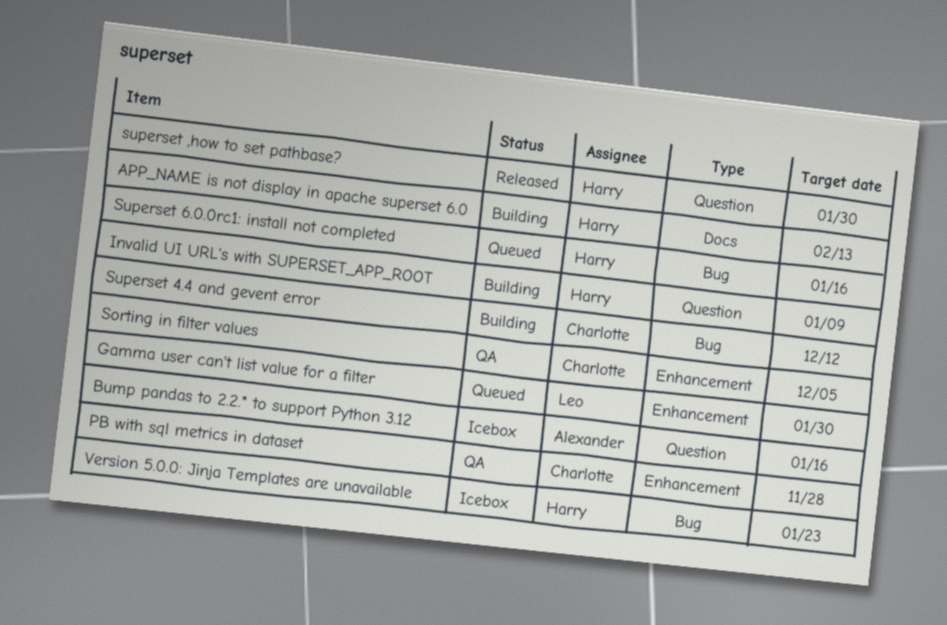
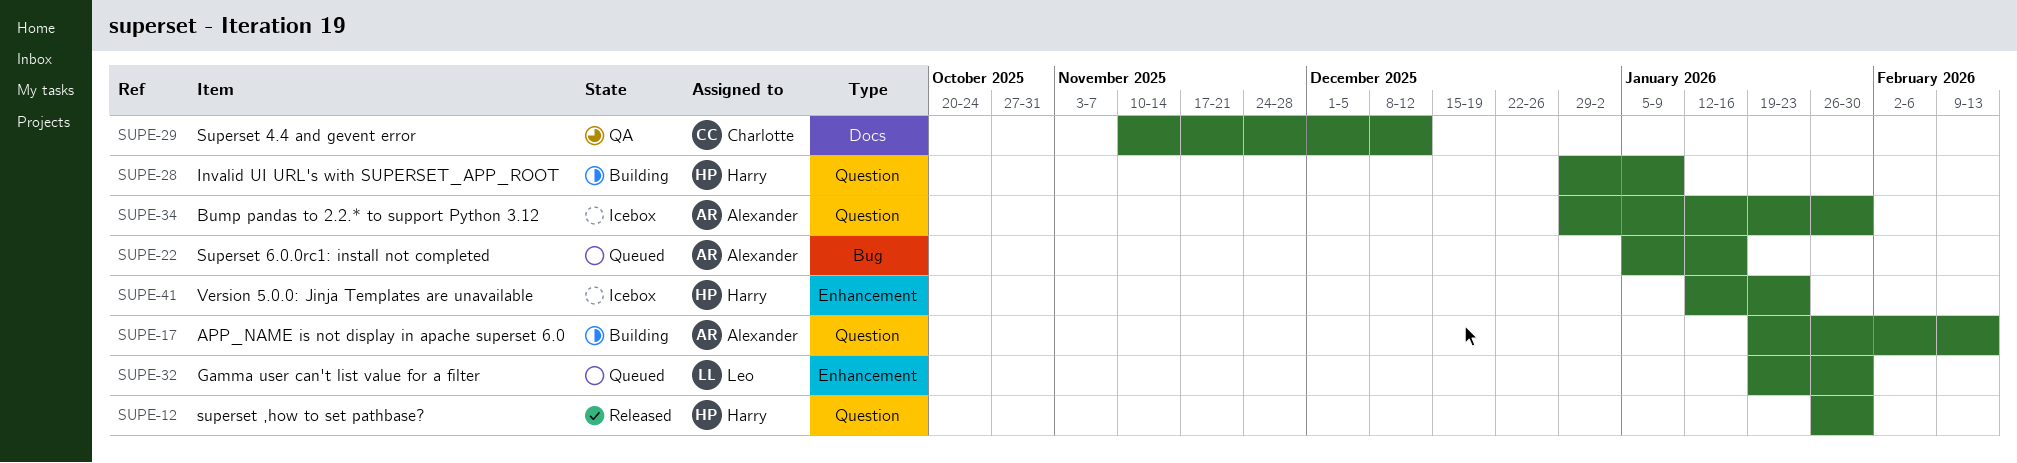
APP_NAME is not display in apache superset 6.0, owner: Harry -> Alexander
APP_NAME is not display in apache superset 6.0, label: Docs -> Question
Bump pandas to 2.2.* to support Python 3.12, due: Jan 16 -> Jan 30
PB with sql metrics in dataset: present -> none
Sorting in filter values: present -> none
Superset 4.4 and gevent error, status: Building -> QA
Superset 4.4 and gevent error, label: Bug -> Docs
Superset 6.0.0rc1: install not completed, owner: Harry -> Alexander
Version 5.0.0: Jinja Templates are unavailable, label: Bug -> Enhancement

